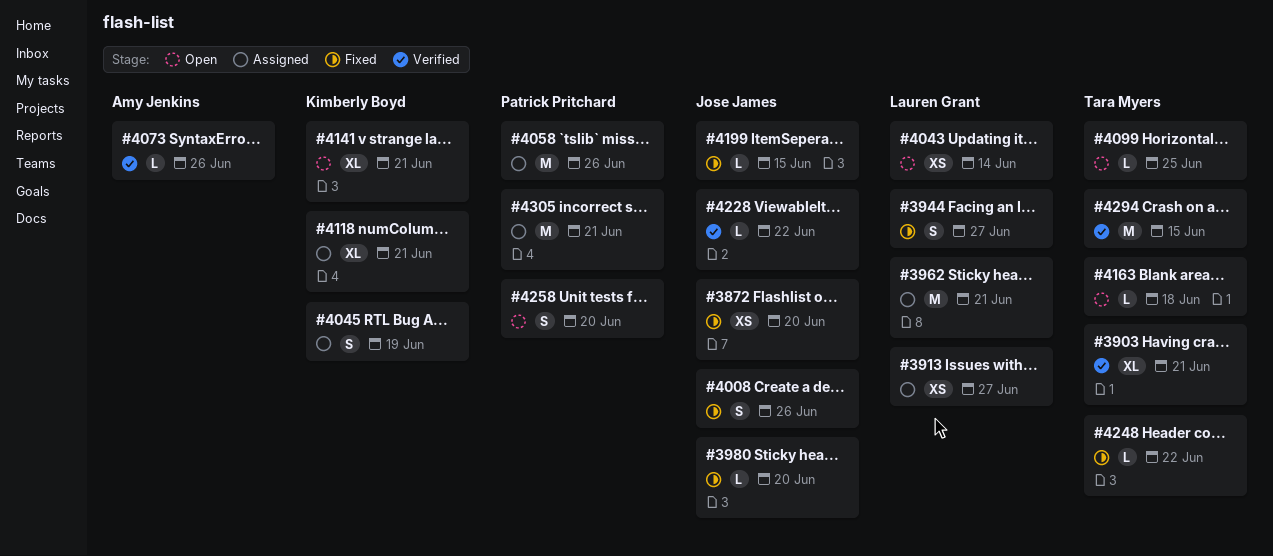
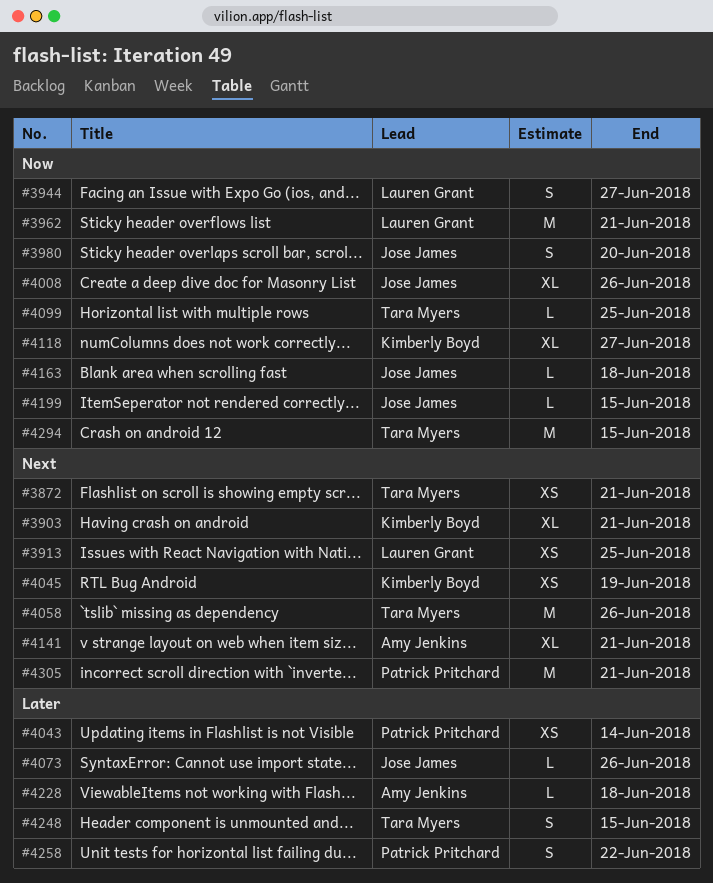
#3872, owner: Jose James -> Tara Myers
#3872, due: Jun 20 -> Jun 21
#3903, owner: Tara Myers -> Kimberly Boyd
#3913, due: Jun 27 -> Jun 25
#3980, estimate: L -> S
#4008, estimate: S -> XL
#4043, owner: Lauren Grant -> Patrick Pritchard
#4045, estimate: S -> XS
#4058, owner: Patrick Pritchard -> Tara Myers
#4073, owner: Amy Jenkins -> Jose James
#4118, due: Jun 21 -> Jun 27
#4141, owner: Kimberly Boyd -> Amy Jenkins
#4163, owner: Tara Myers -> Jose James
#4228, owner: Jose James -> Amy Jenkins
#4228, due: Jun 22 -> Jun 18
#4248, estimate: L -> S
#4248, due: Jun 22 -> Jun 15
#4258, due: Jun 20 -> Jun 22

